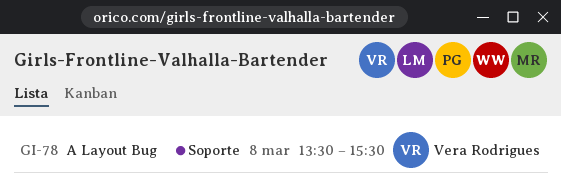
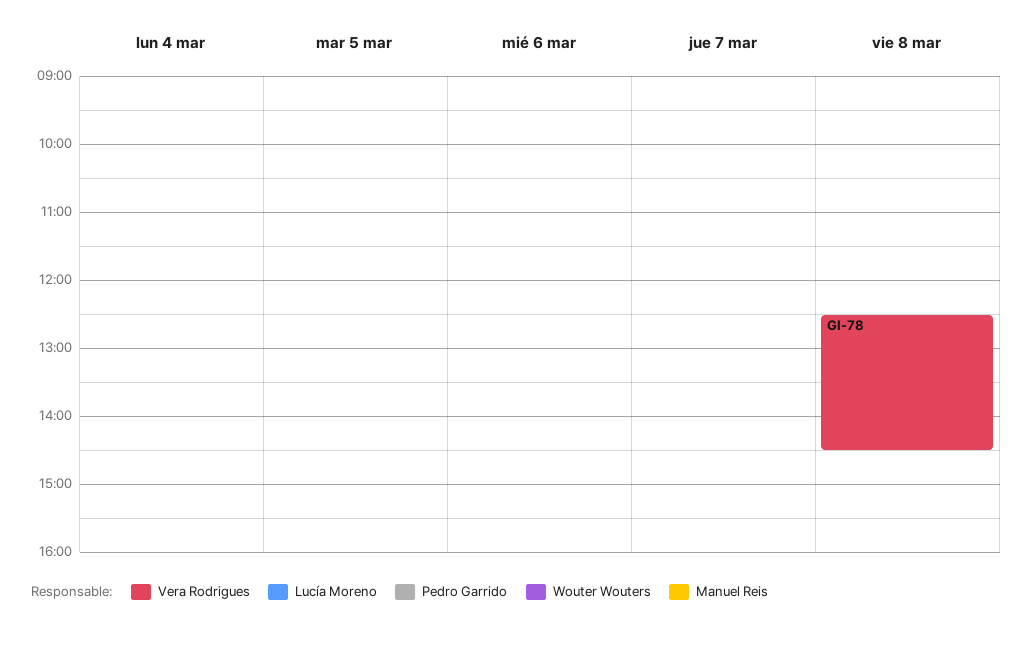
GI-78, begins: 13:30 -> 12:30
GI-78, ends: 15:30 -> 14:30

